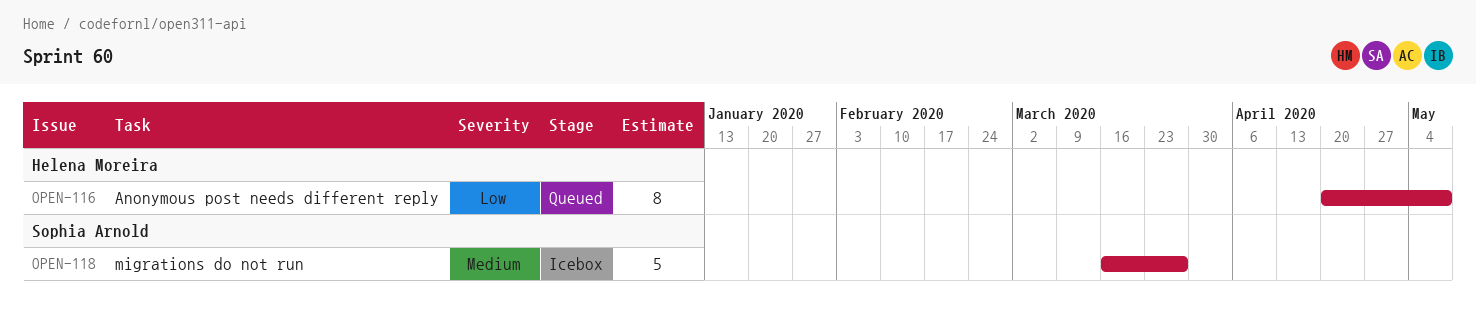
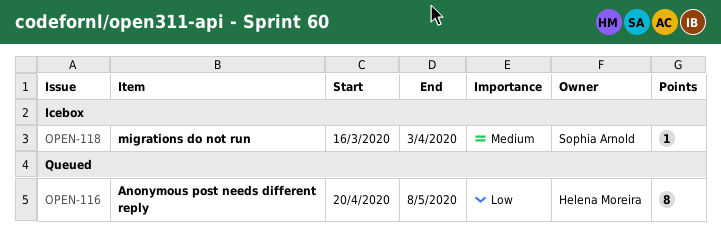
OPEN-118, estimate: 5 -> 1
OPEN-118, due: Mar 27 -> Apr 3

